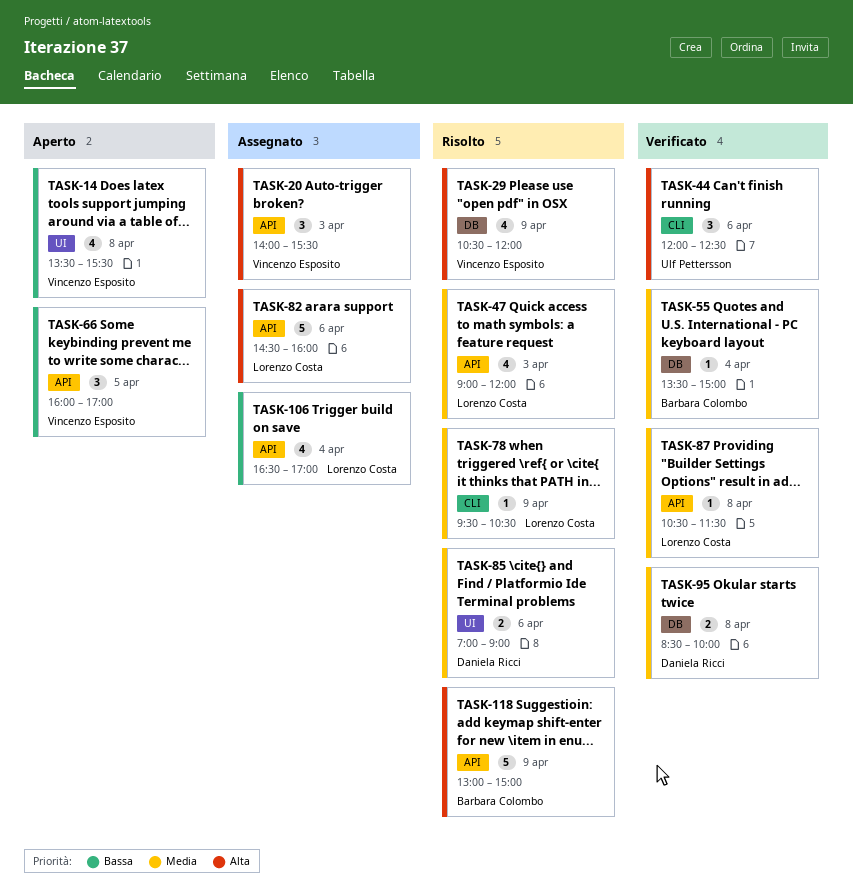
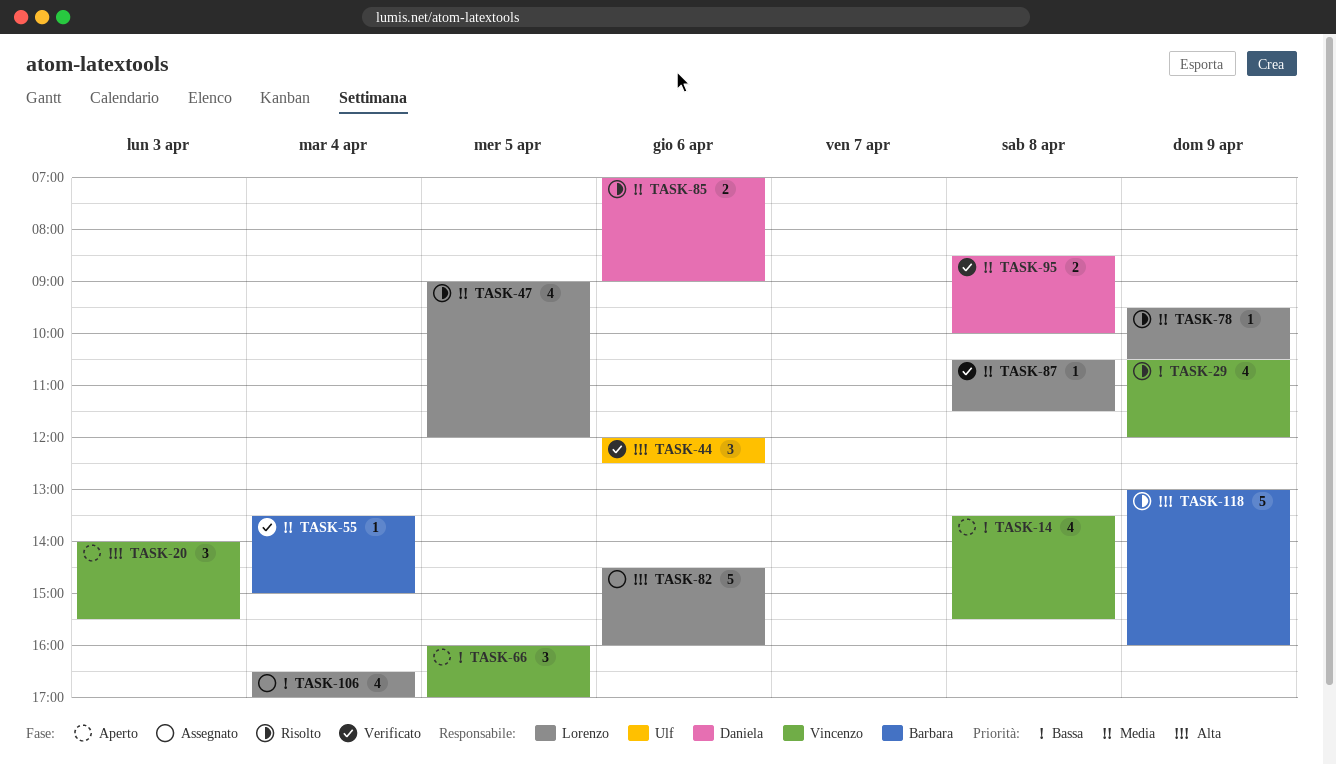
TASK-20, status: Assegnato -> Aperto
TASK-29, priority: Alta -> Bassa
TASK-47, day: Apr 3 -> Apr 5
TASK-118, ends: 15:00 -> 16:00

